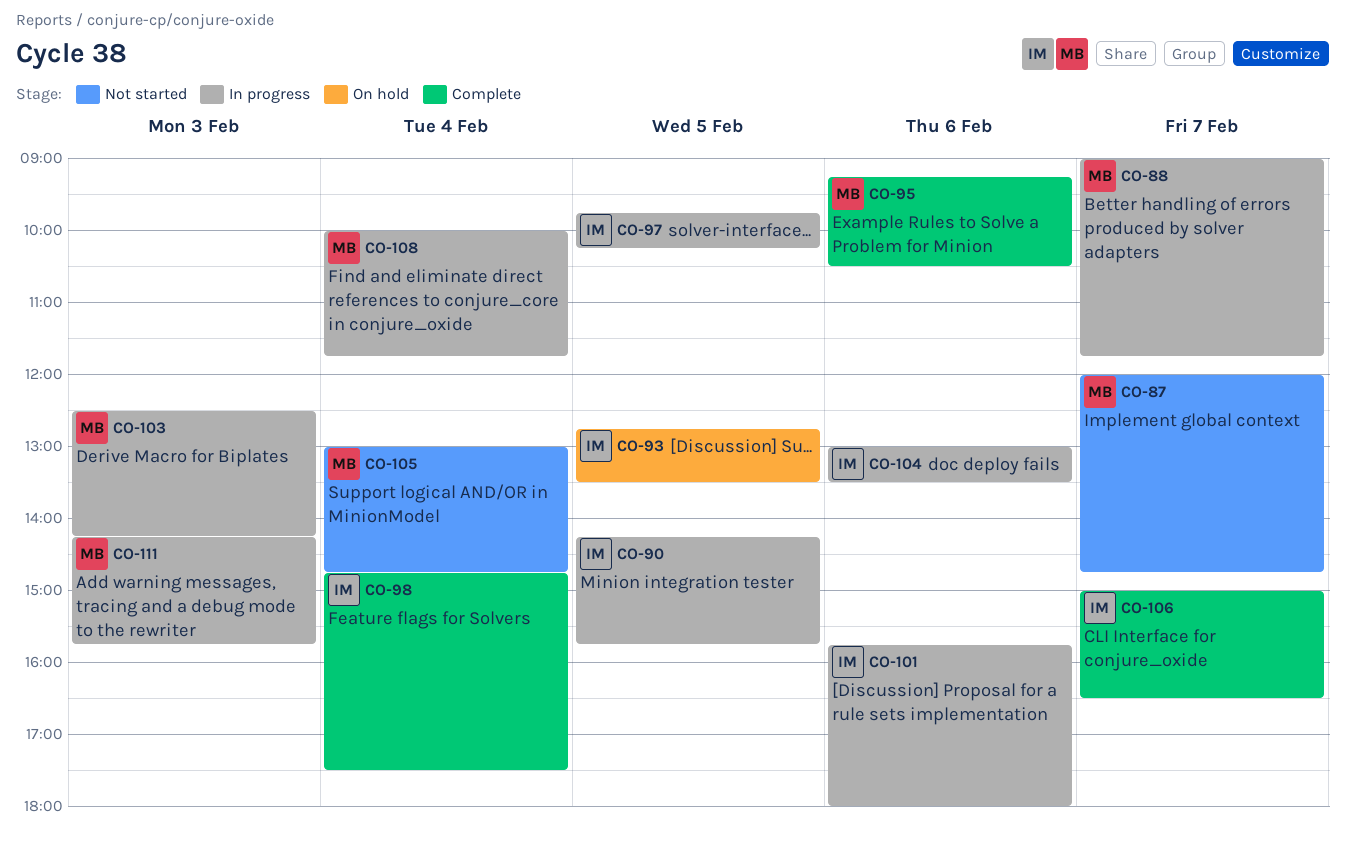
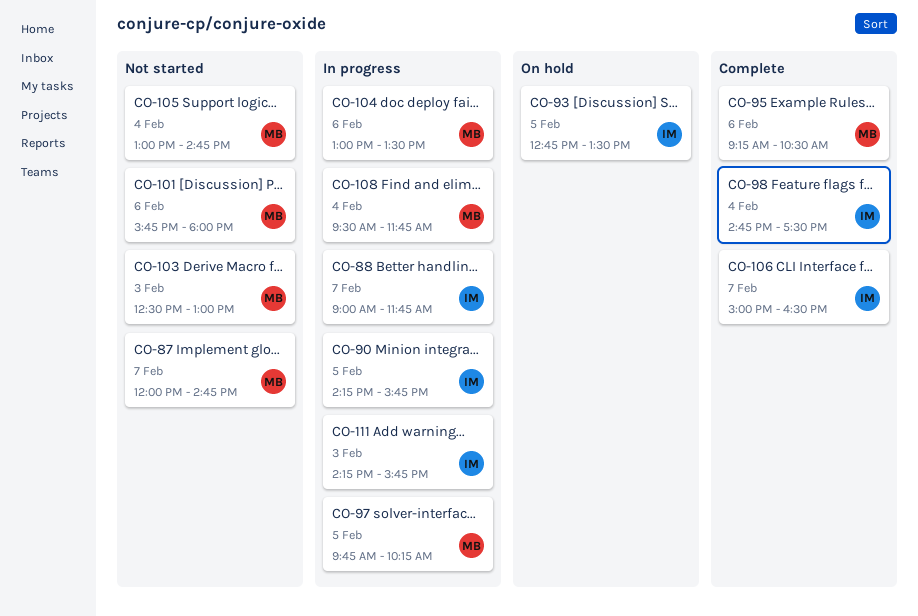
CO-88, owner: MB -> IM
CO-97, owner: IM -> MB
CO-101, status: In progress -> Not started
CO-101, owner: IM -> MB
CO-103, status: In progress -> Not started
CO-103, ends: 14:15 -> 13:00
CO-104, owner: IM -> MB
CO-108, begins: 10:00 -> 09:30
CO-111, owner: MB -> IM

